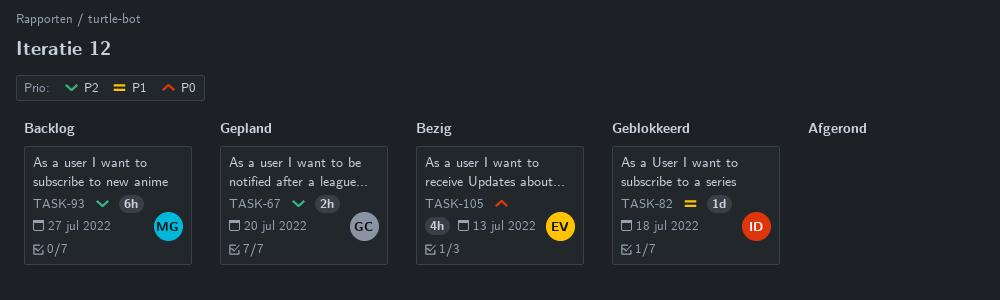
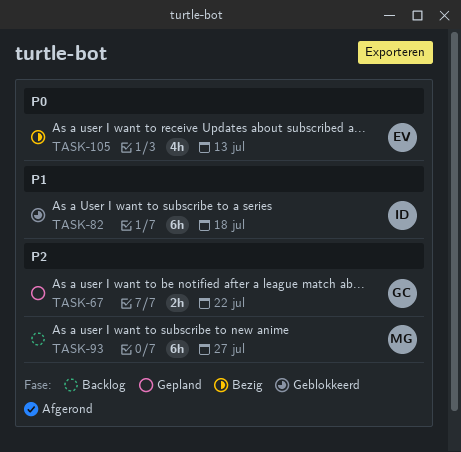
TASK-67, due: Jul 20 -> Jul 22
TASK-82, estimate: 1d -> 6h

